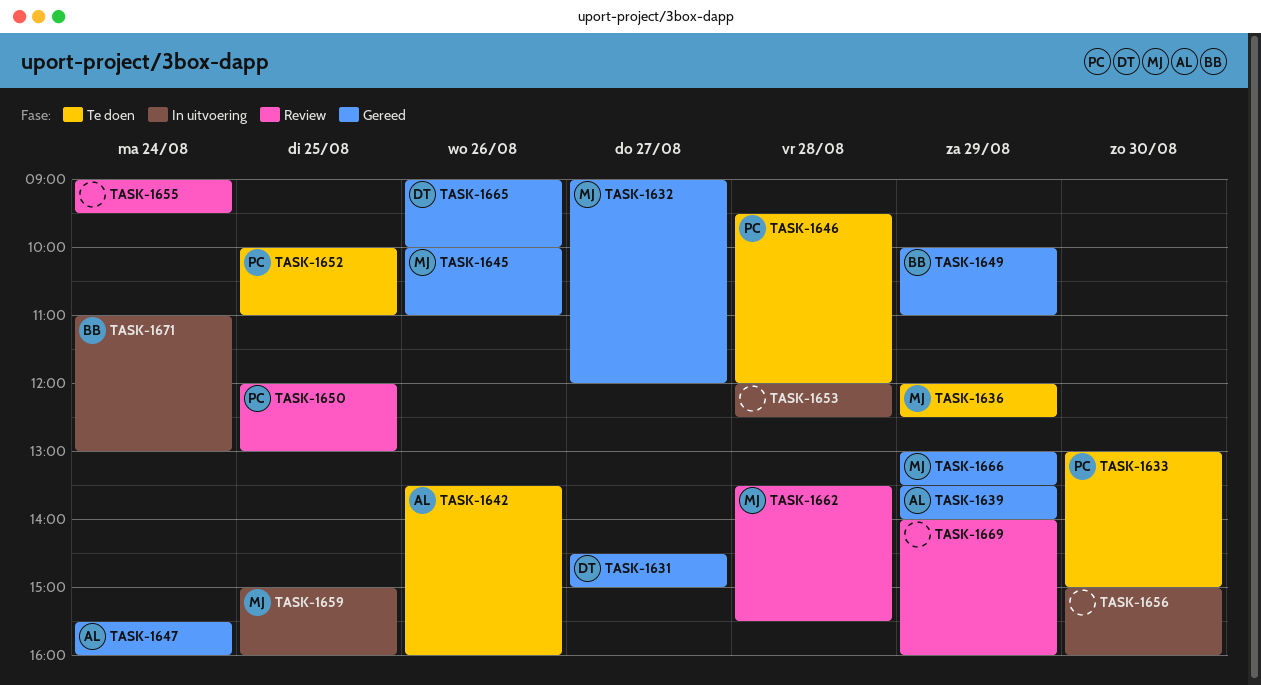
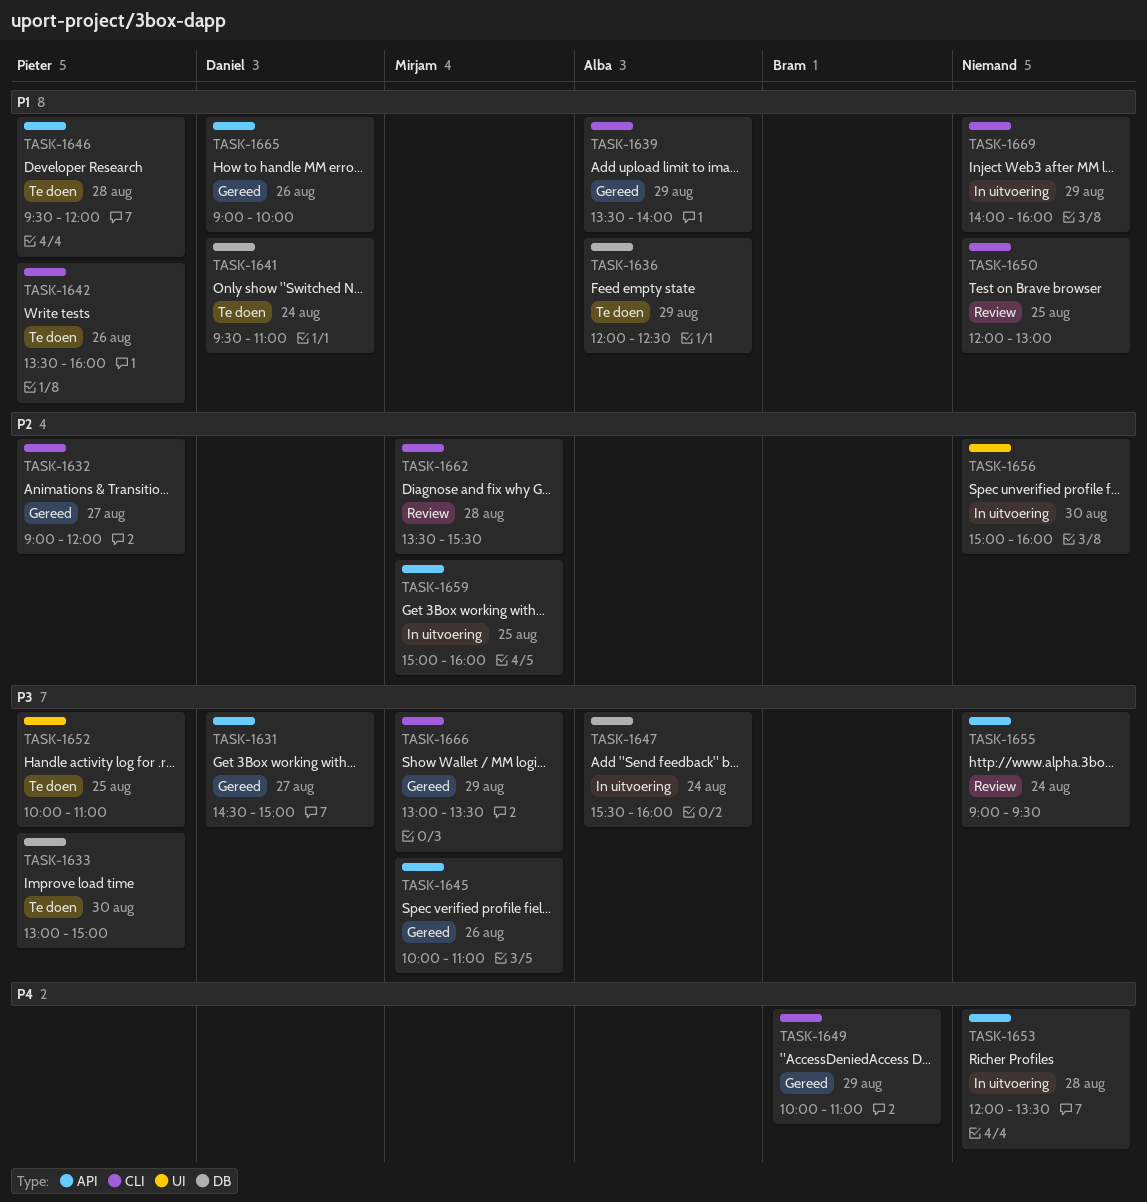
TASK-1632, owner: Mirjam -> Pieter
TASK-1636, owner: Mirjam -> Alba
TASK-1641: none -> present
TASK-1642, owner: Alba -> Pieter
TASK-1647, status: Gereed -> In uitvoering
TASK-1650, owner: Pieter -> none
TASK-1653, ends: 12:30 -> 13:30
TASK-1669, status: Review -> In uitvoering
TASK-1671: present -> none

